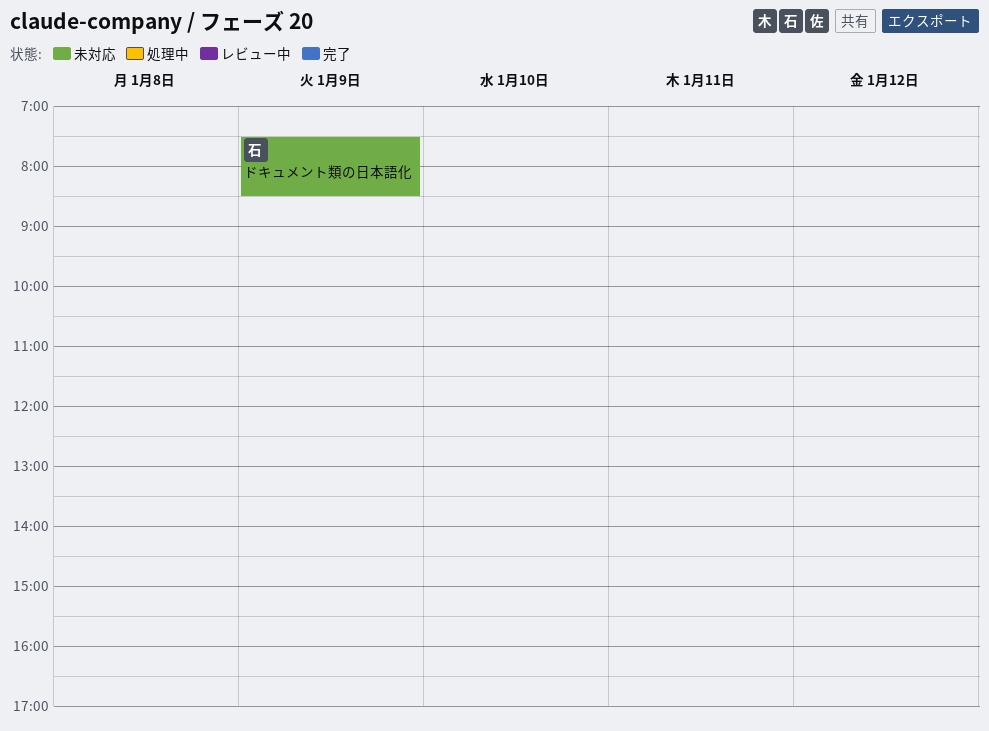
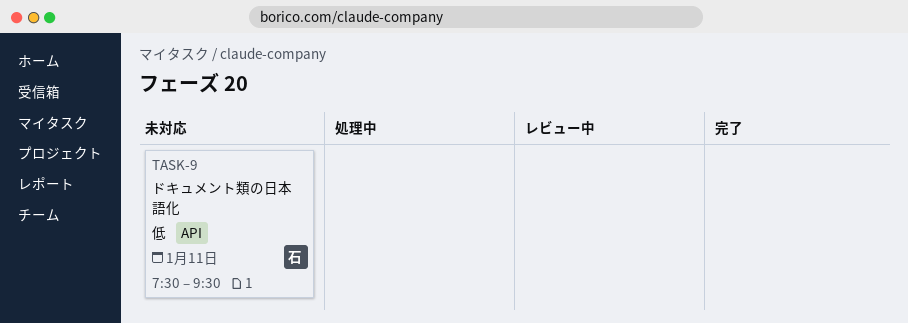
ドキュメント類の日本語化, day: Jan 9 -> Jan 11
ドキュメント類の日本語化, ends: 08:30 -> 09:30

